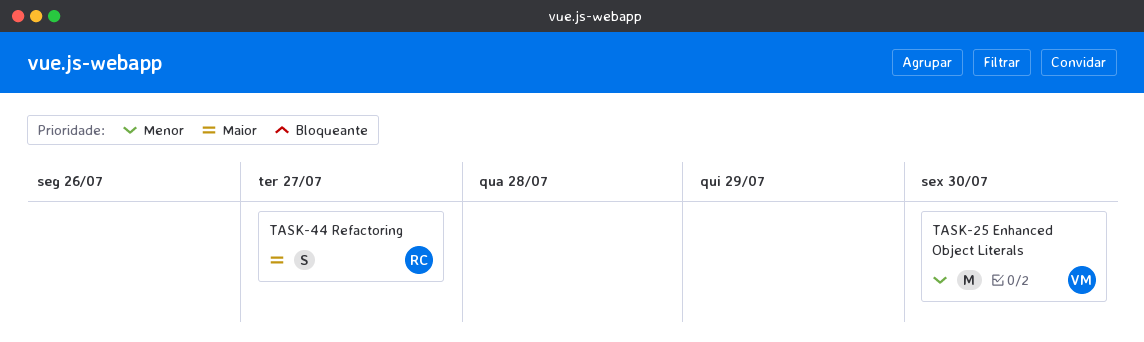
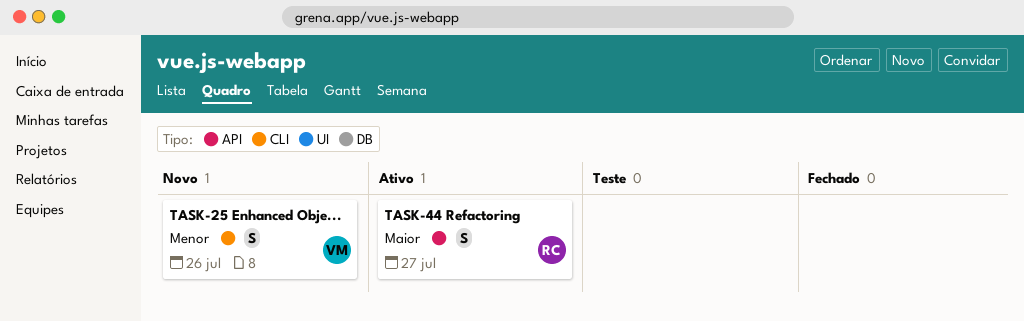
TASK-25, estimate: M -> S
TASK-25, due: Jul 30 -> Jul 26

